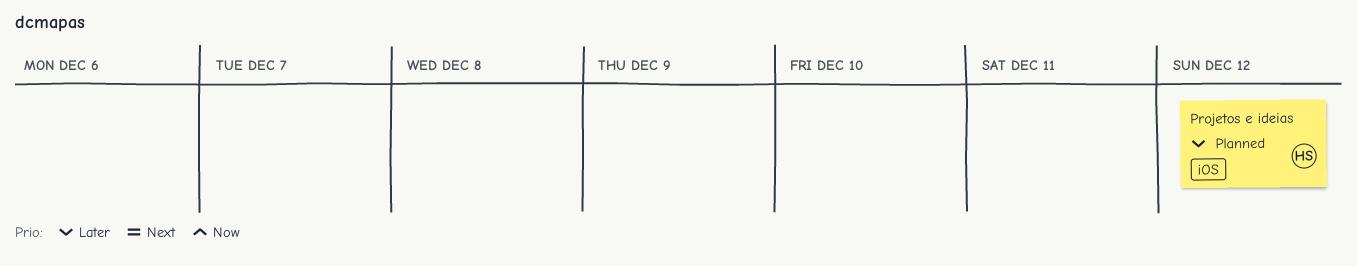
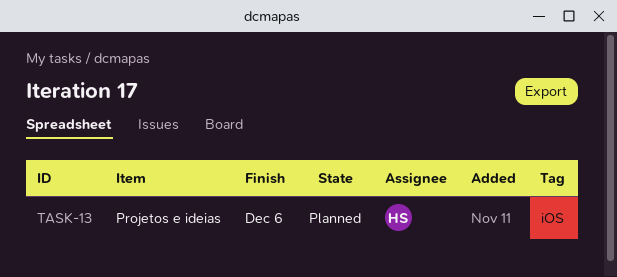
Projetos e ideias, due: Dec 12 -> Dec 6

